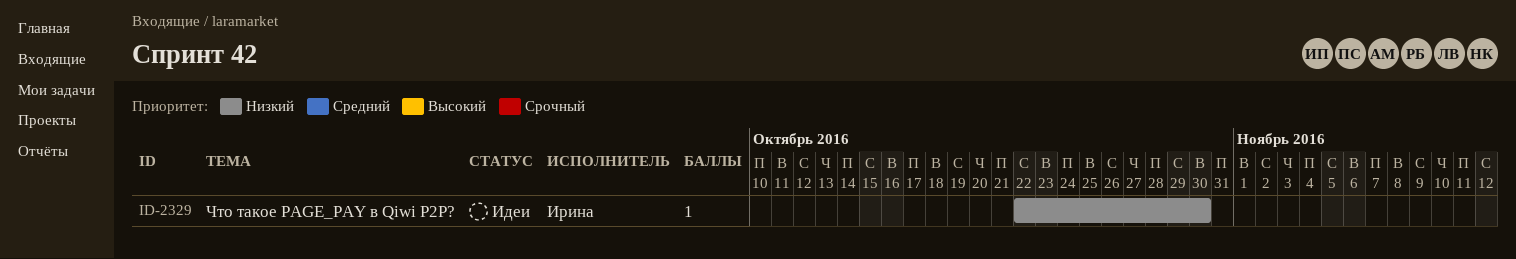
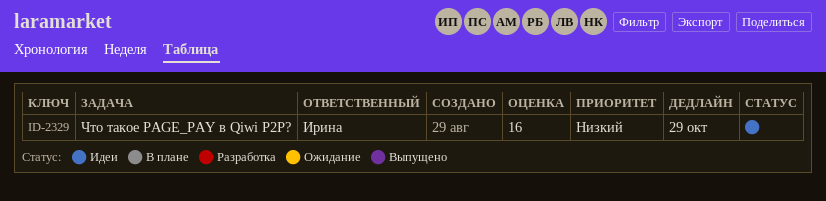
ID-2329, estimate: 1 -> 16
ID-2329, due: Oct 30 -> Oct 29

